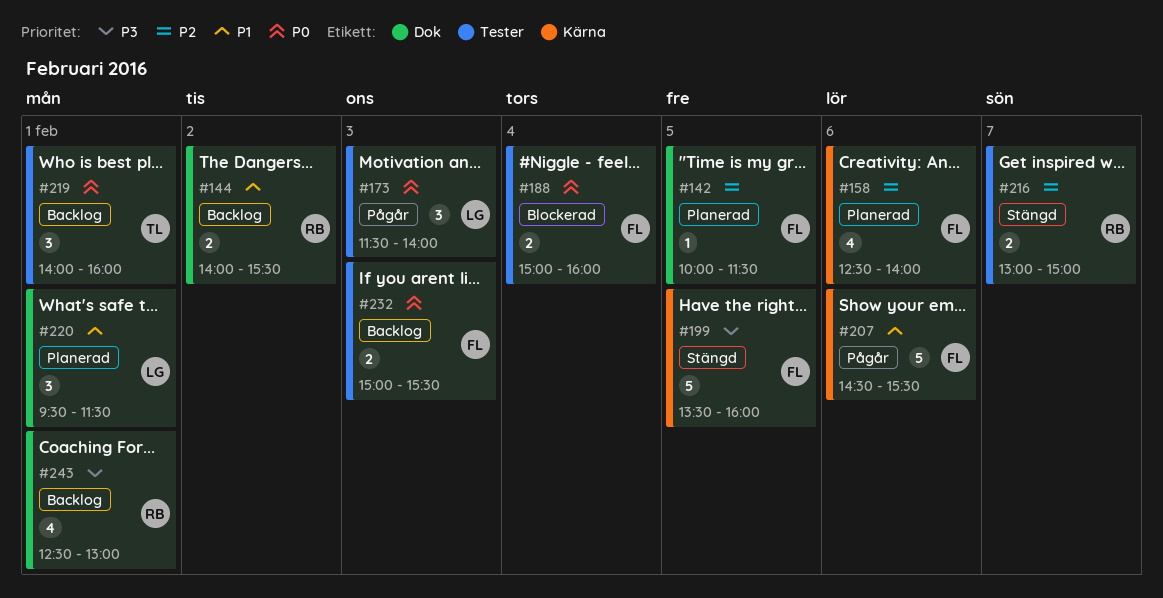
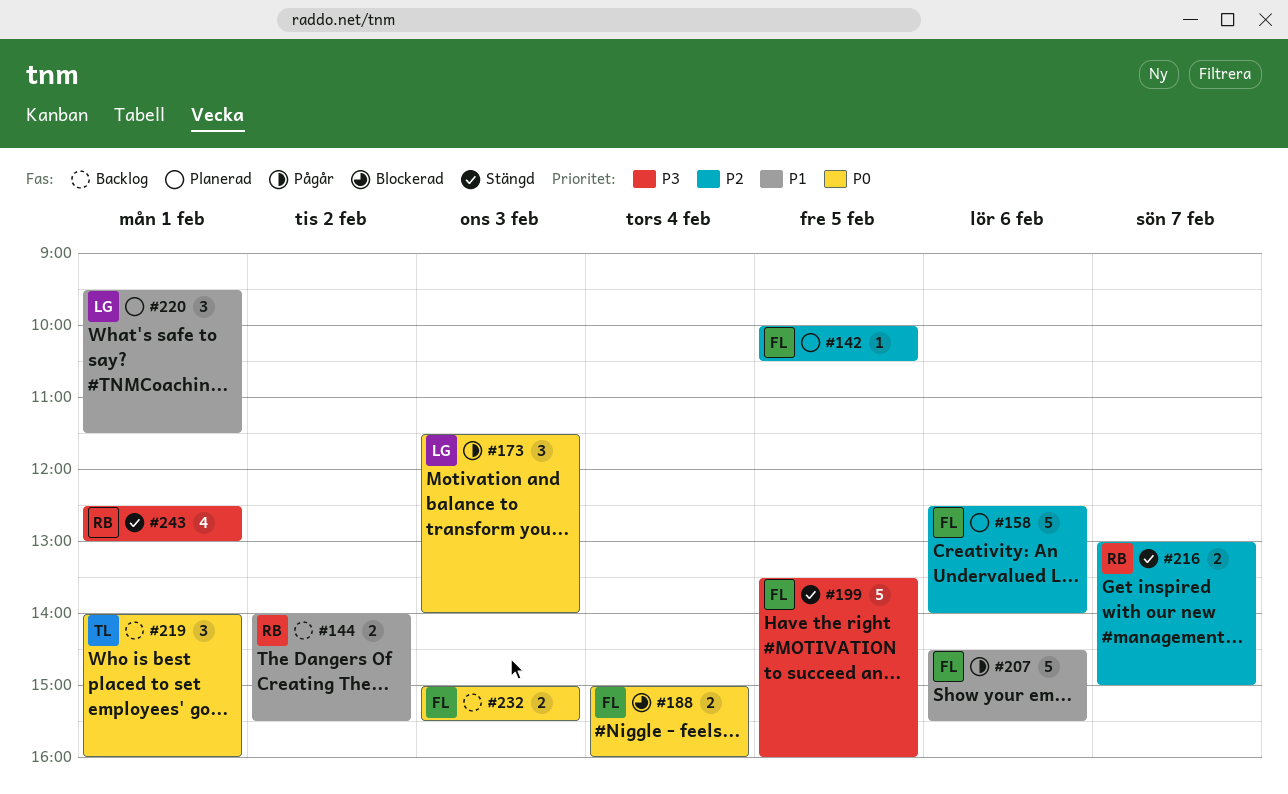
#142, ends: 11:30 -> 10:30
#158, estimate: 4 -> 5
#243, status: Backlog -> Stängd

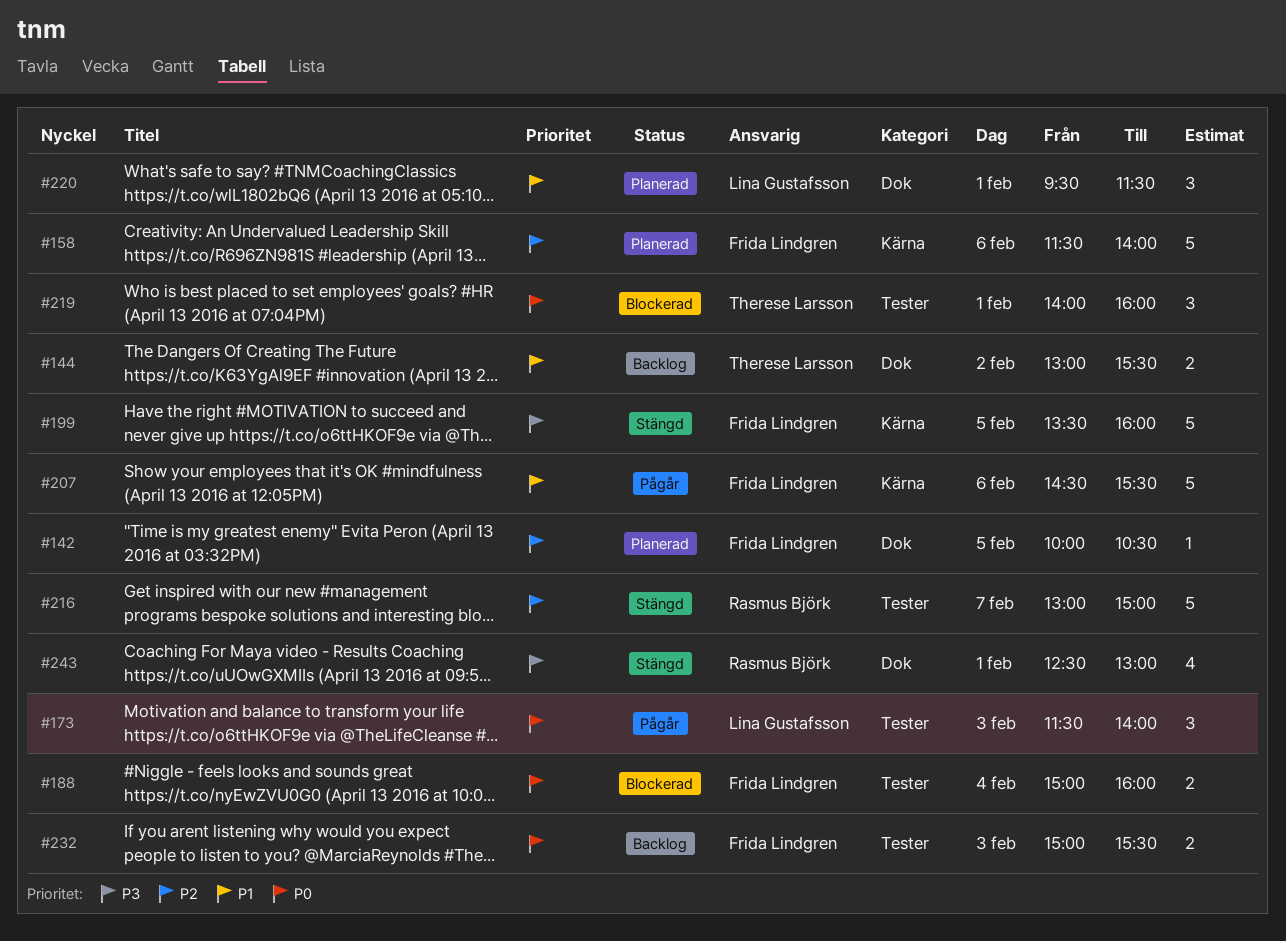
#144, owner: Rasmus Björk -> Therese Larsson
#144, begins: 14:00 -> 13:00
#158, begins: 12:30 -> 11:30
#216, estimate: 2 -> 5
#219, status: Backlog -> Blockerad

